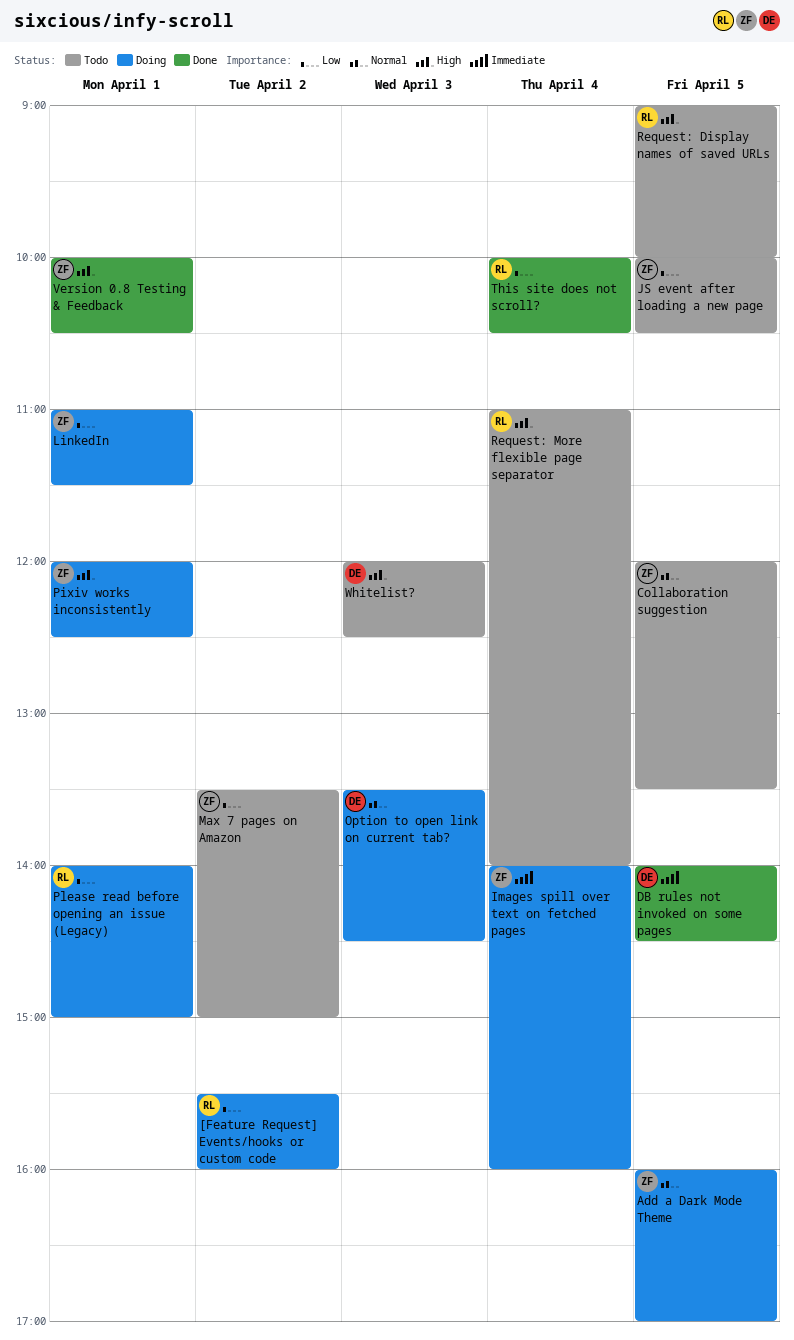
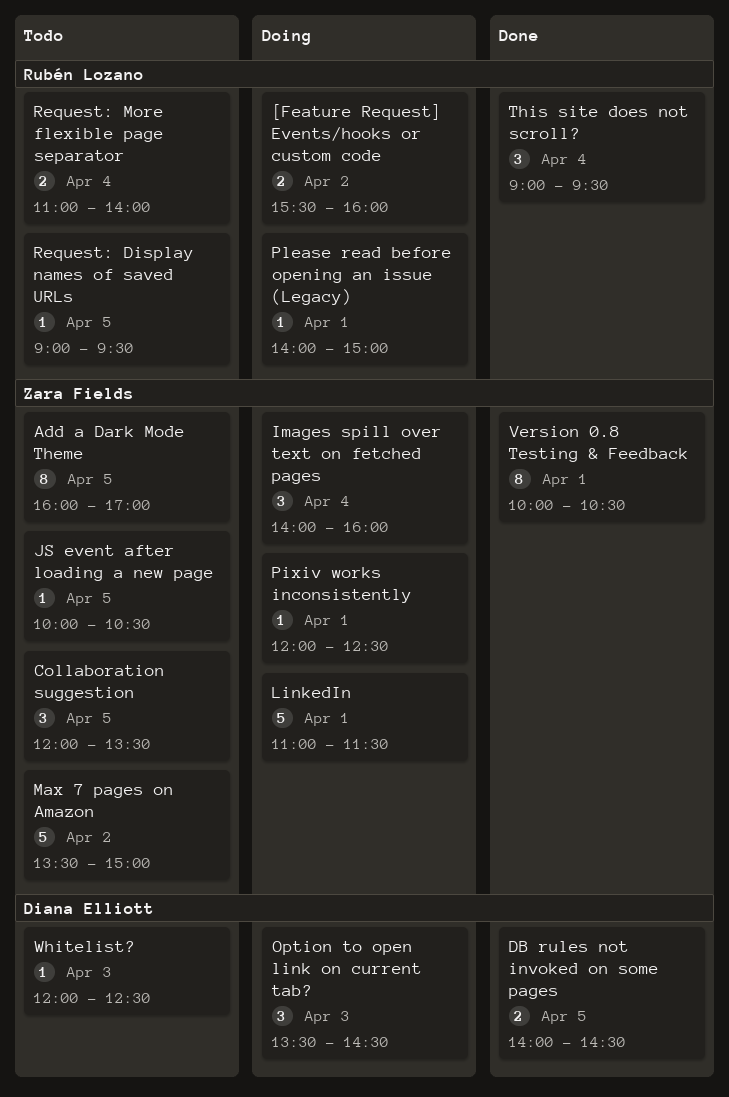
Add a Dark Mode Theme, status: Doing -> Todo
Request: Display names of saved URLs, ends: 10:00 -> 09:30
This site does not scroll?, begins: 10:00 -> 09:00
This site does not scroll?, ends: 10:30 -> 09:30

